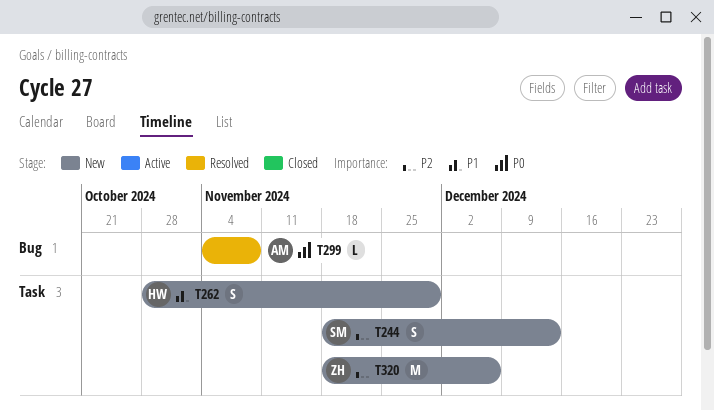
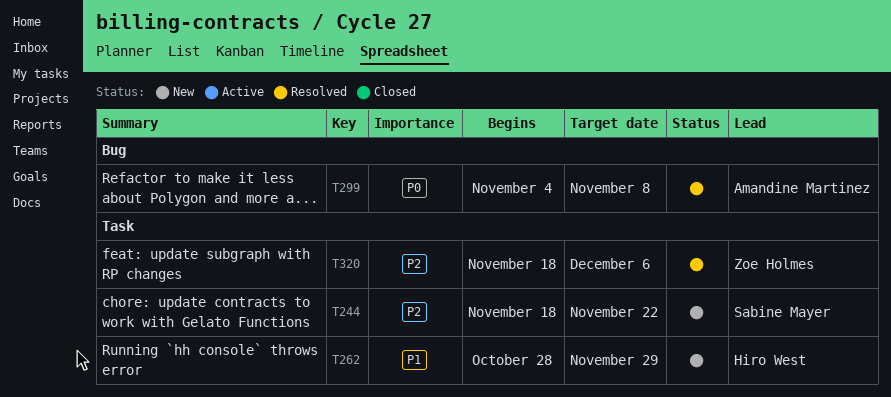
T244, due: Dec 13 -> Nov 22
T320, status: New -> Resolved

